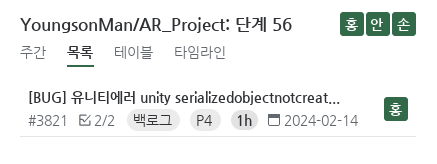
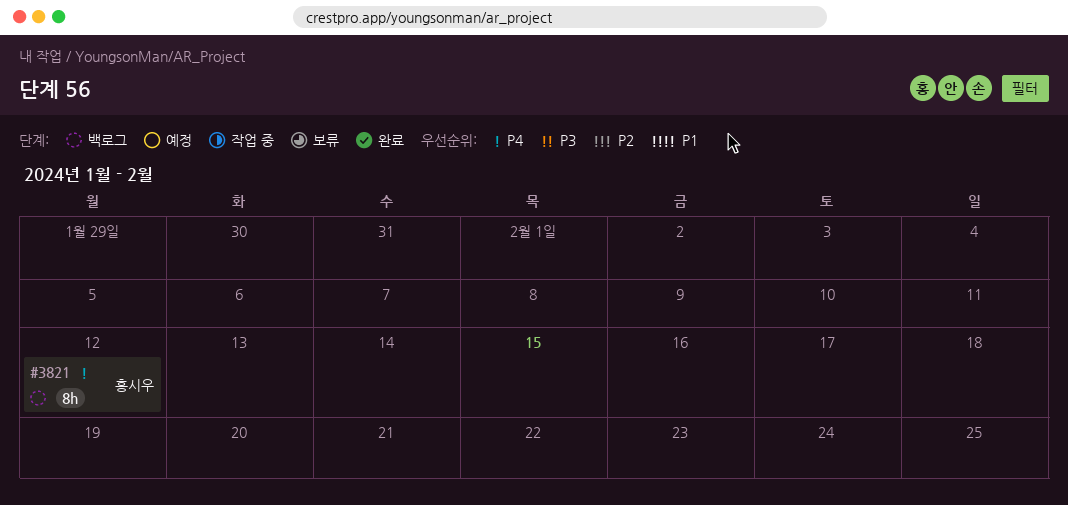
#3821, estimate: 1h -> 8h
#3821, due: Feb 14 -> Feb 12

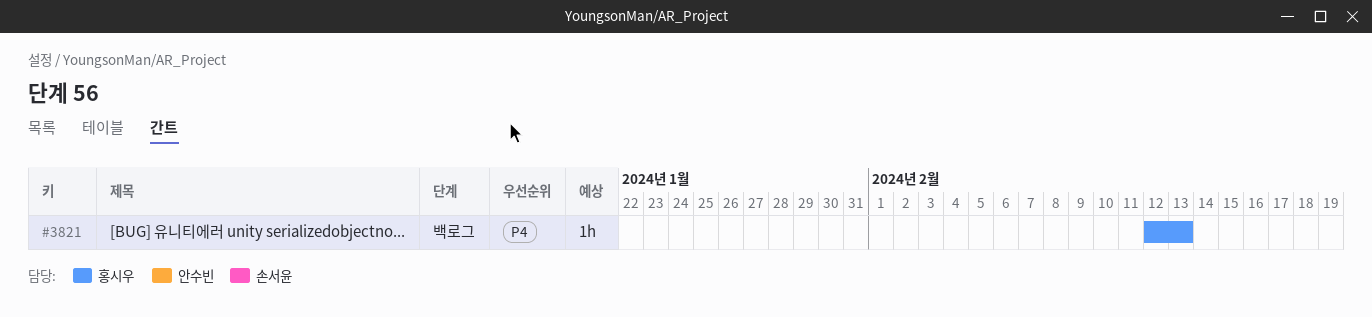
#3821, estimate: 8h -> 1h
#3821, due: Feb 12 -> Feb 13

